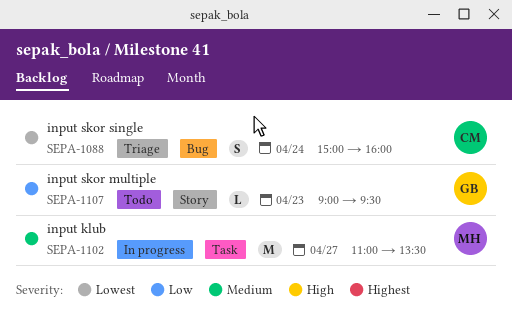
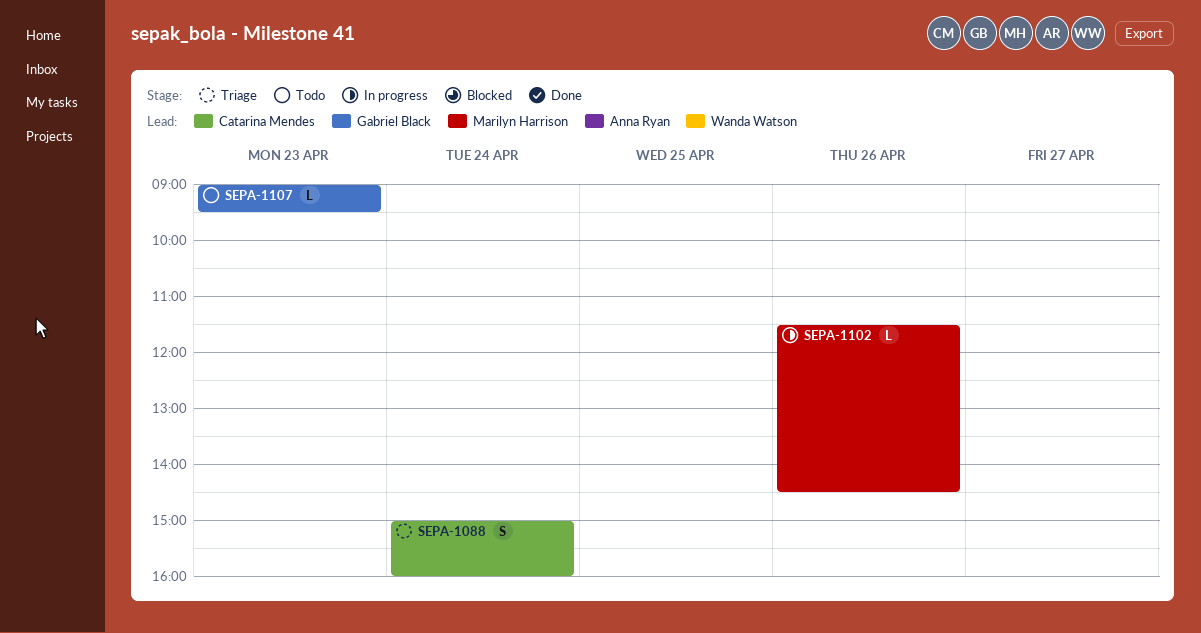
SEPA-1102, estimate: M -> L
SEPA-1102, day: Apr 27 -> Apr 26
SEPA-1102, begins: 11:00 -> 11:30
SEPA-1102, ends: 13:30 -> 14:30

